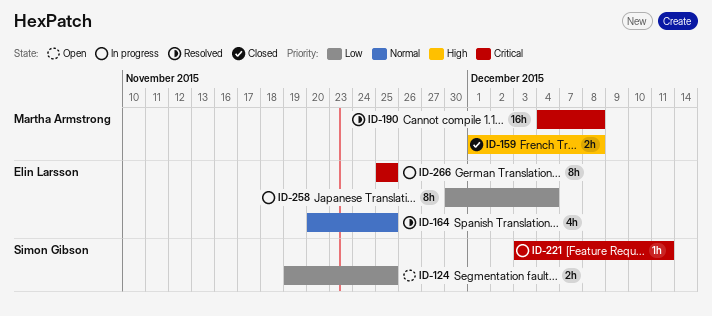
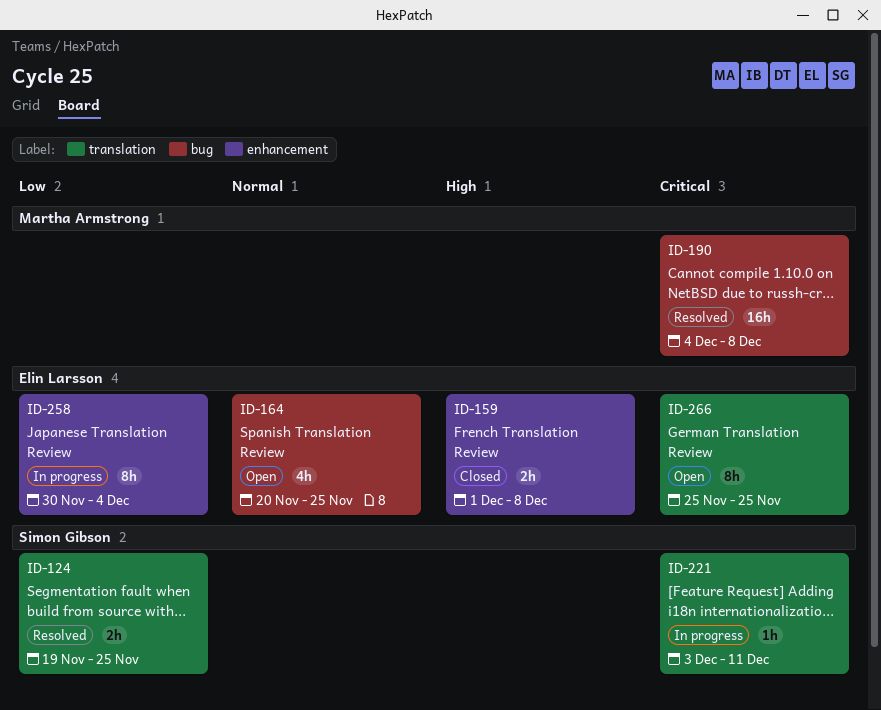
ID-124, status: Open -> Resolved
ID-159, owner: Martha Armstrong -> Elin Larsson
ID-164, status: Resolved -> Open
ID-266, status: In progress -> Open

